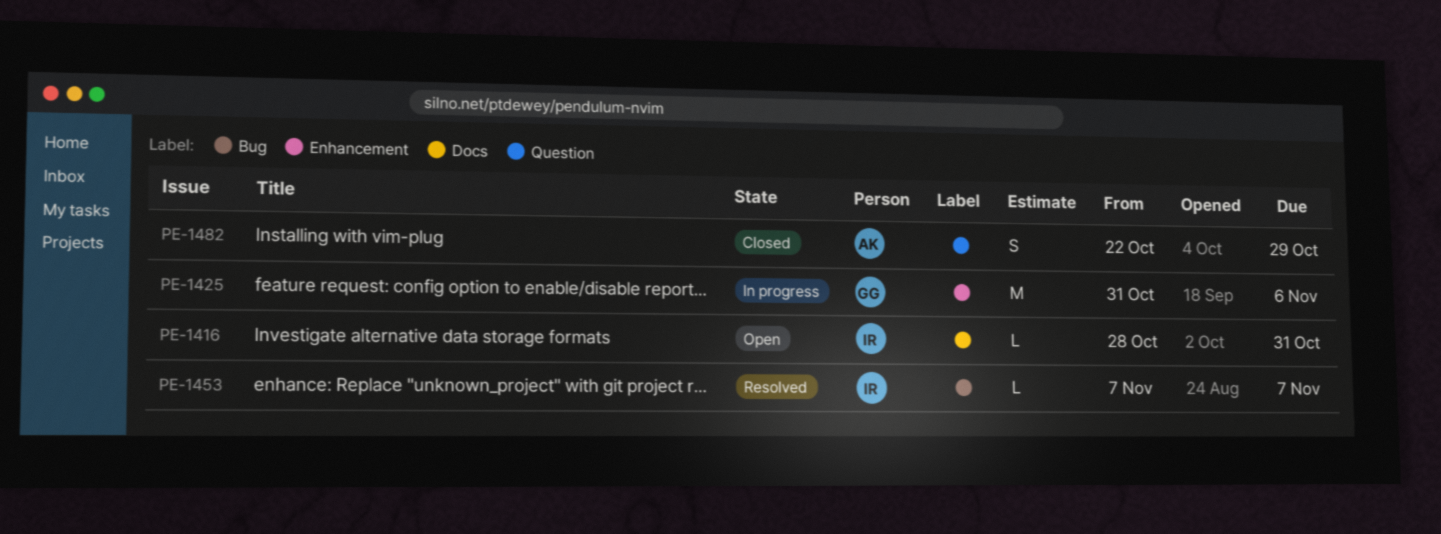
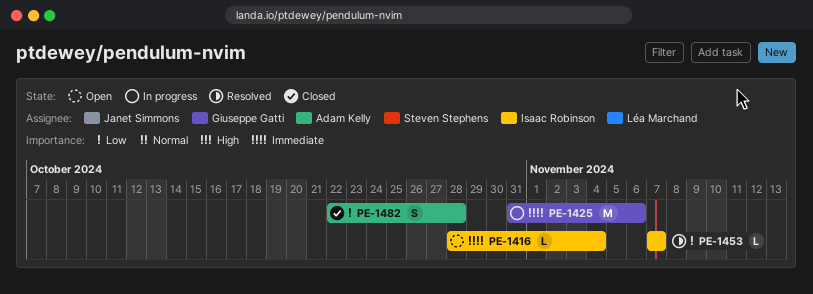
PE-1416, due: Oct 31 -> Nov 4
PE-1482, due: Oct 29 -> Oct 28

